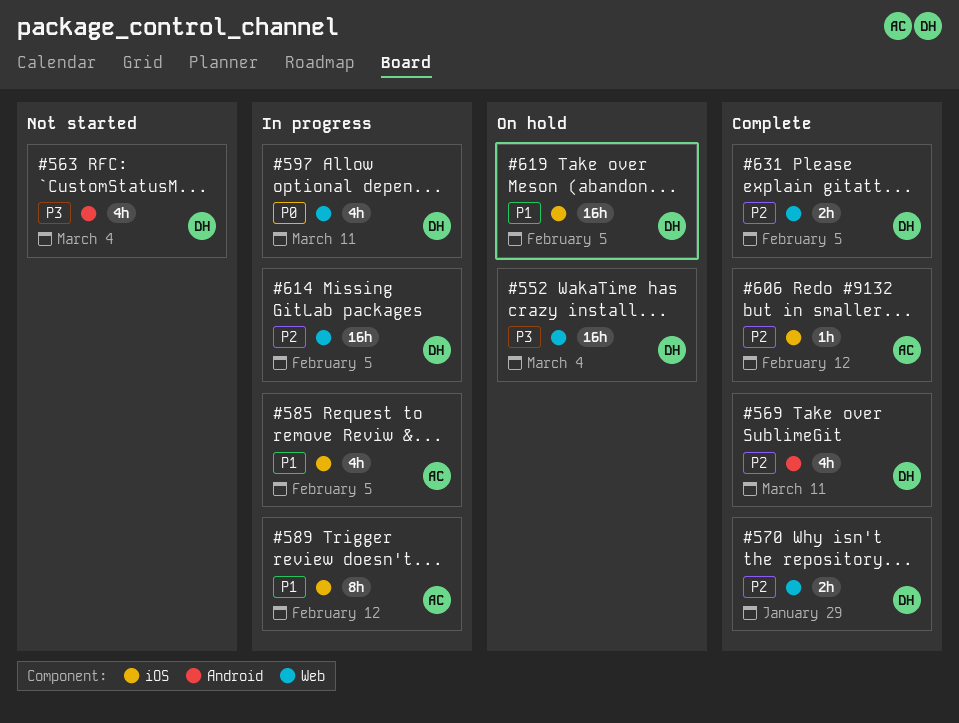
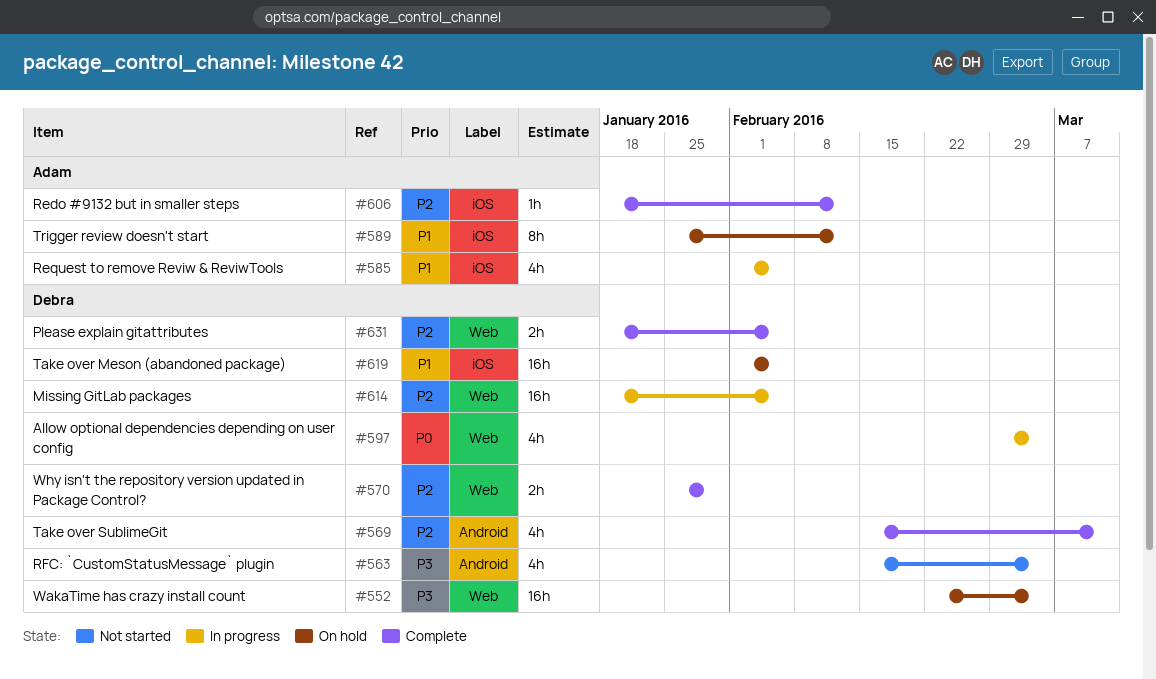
#589, status: In progress -> On hold
#597, due: Mar 11 -> Mar 4

